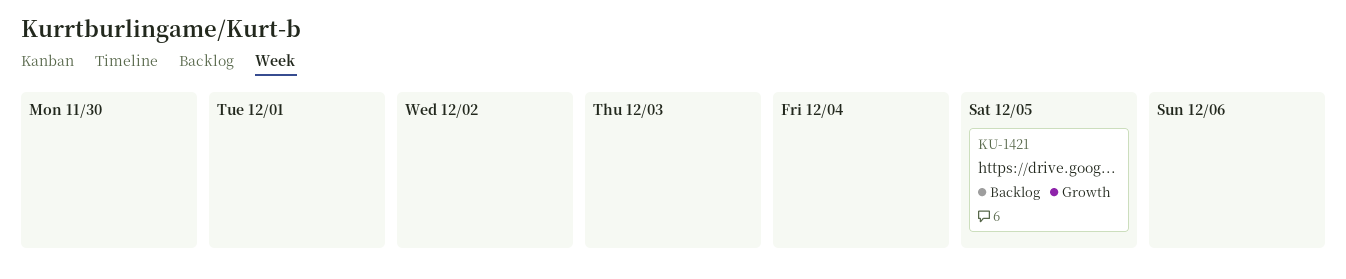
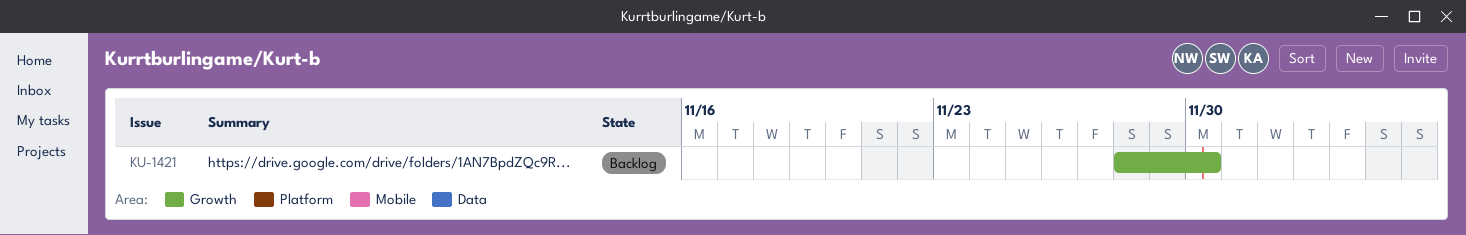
KU-1421, due: Dec 5 -> Nov 30

